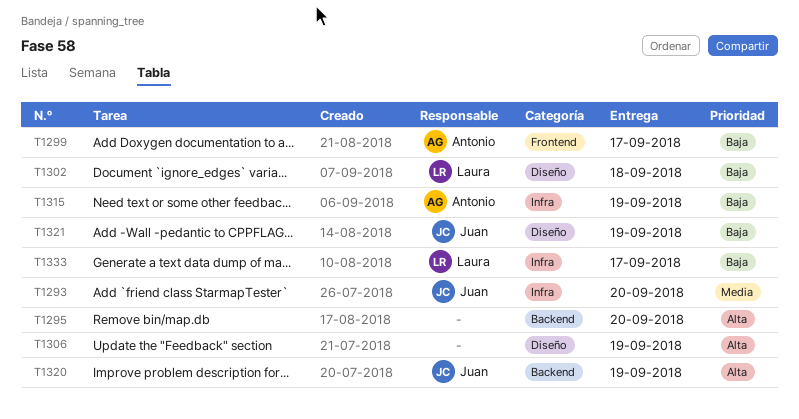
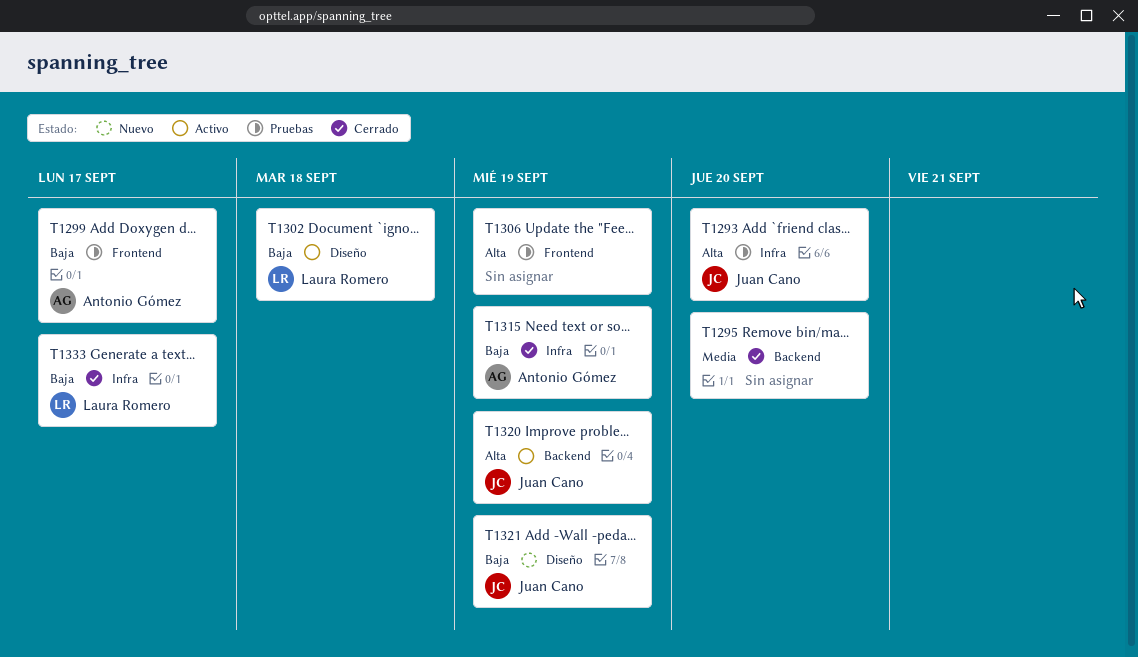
T1293, priority: Media -> Alta
T1295, priority: Alta -> Media
T1306, label: Diseño -> Frontend

